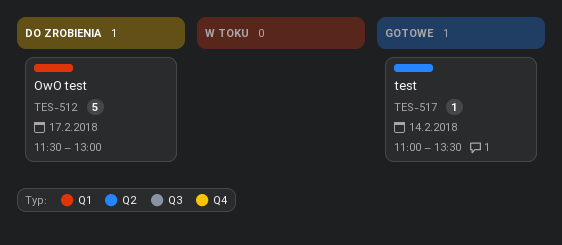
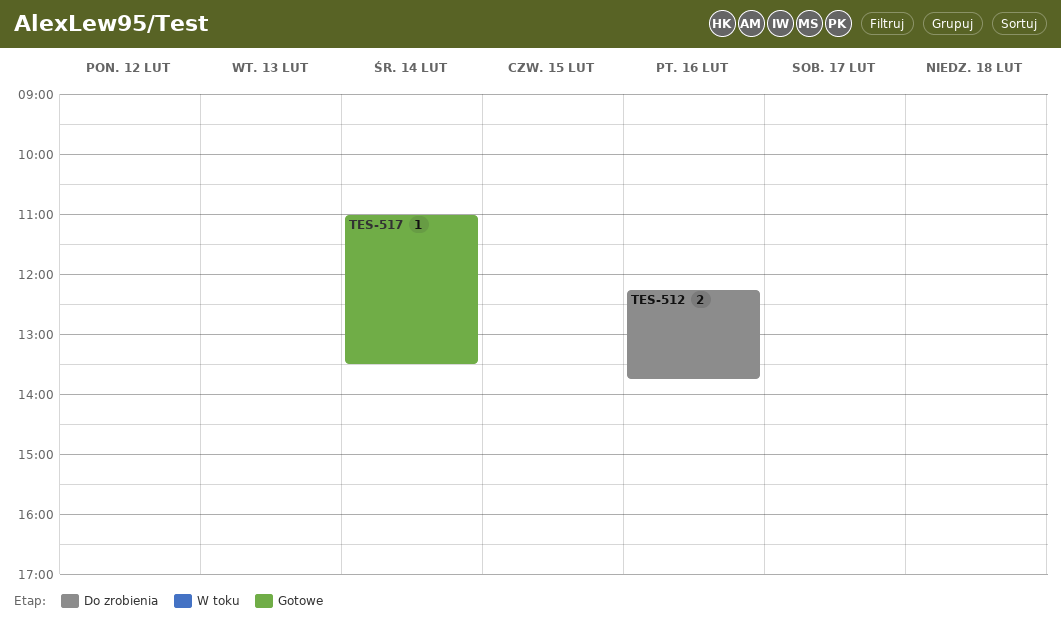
TES-512, estimate: 5 -> 2
TES-512, day: Feb 17 -> Feb 16
TES-512, begins: 11:30 -> 12:15
TES-512, ends: 13:00 -> 13:45

